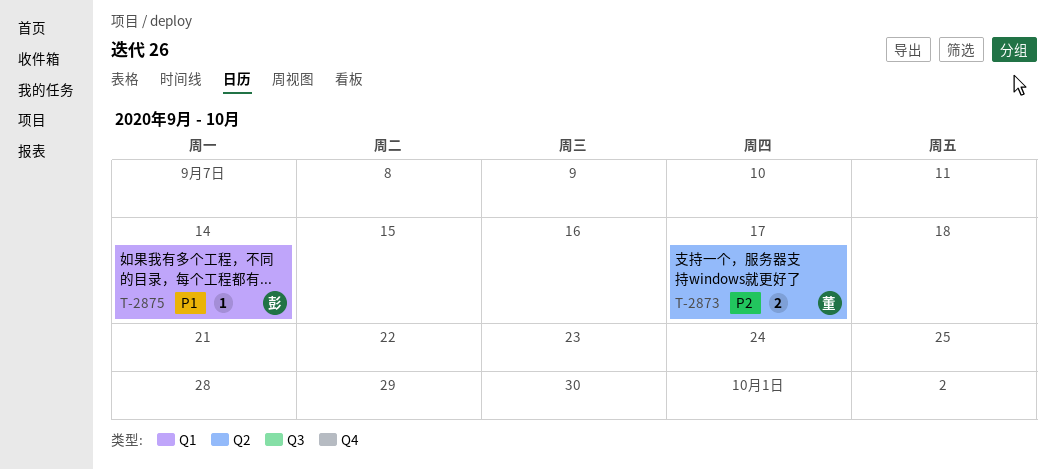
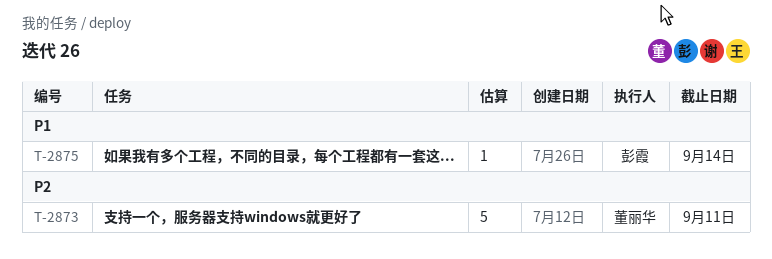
T-2873, estimate: 2 -> 5
T-2873, due: Sep 17 -> Sep 11

